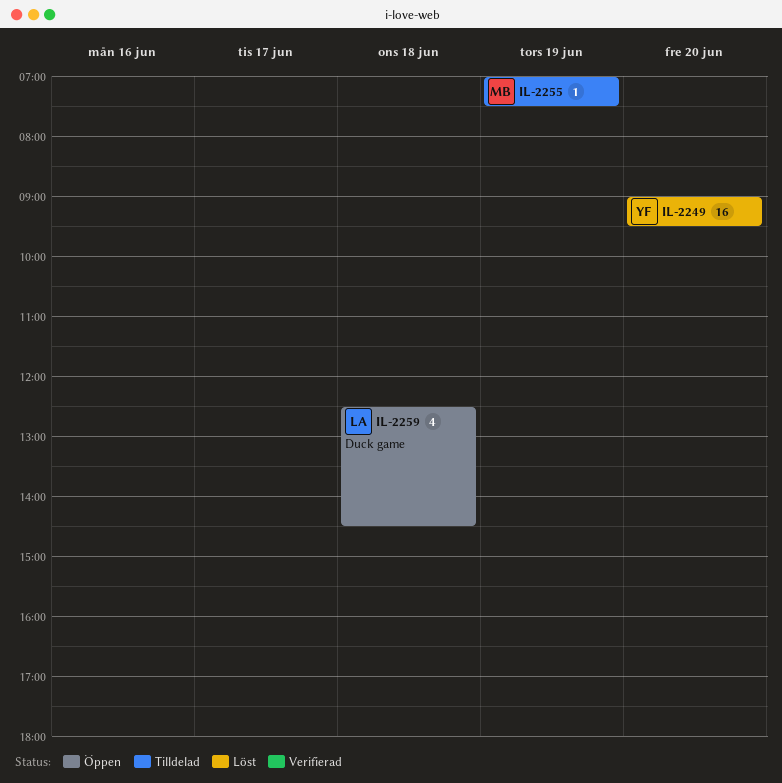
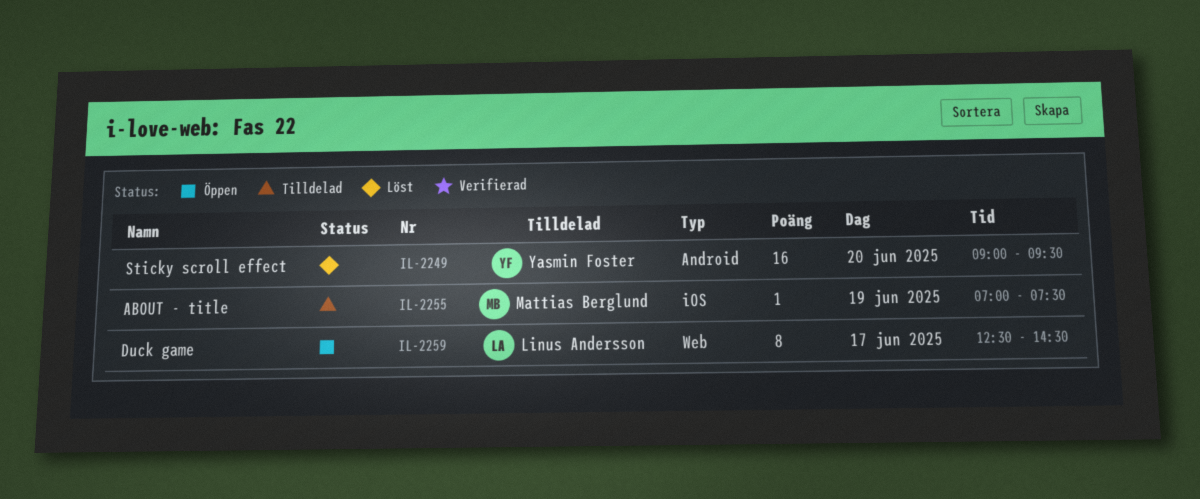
IL-2259, estimate: 4 -> 8
IL-2259, day: Jun 18 -> Jun 17

